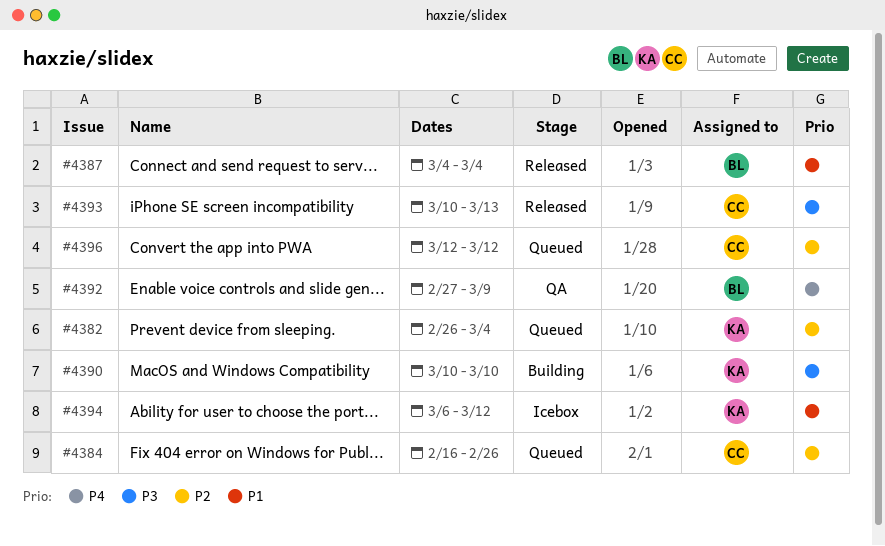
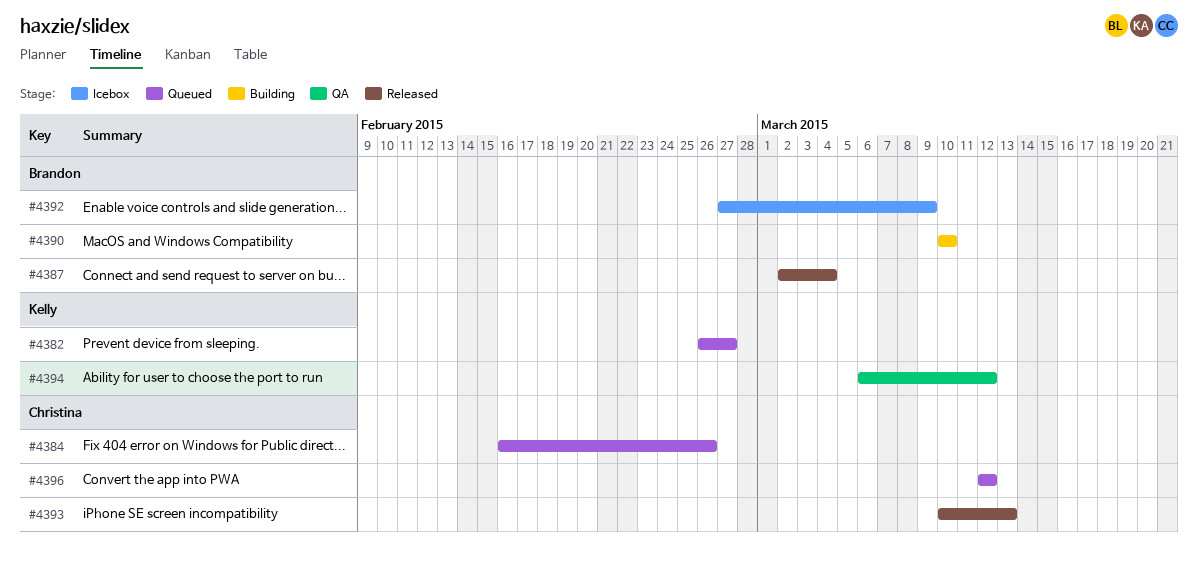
#4382, due: Mar 4 -> Feb 27
#4387, start: Mar 4 -> Mar 2
#4390, owner: Kelly -> Brandon
#4392, status: QA -> Icebox
#4394, status: Icebox -> QA

